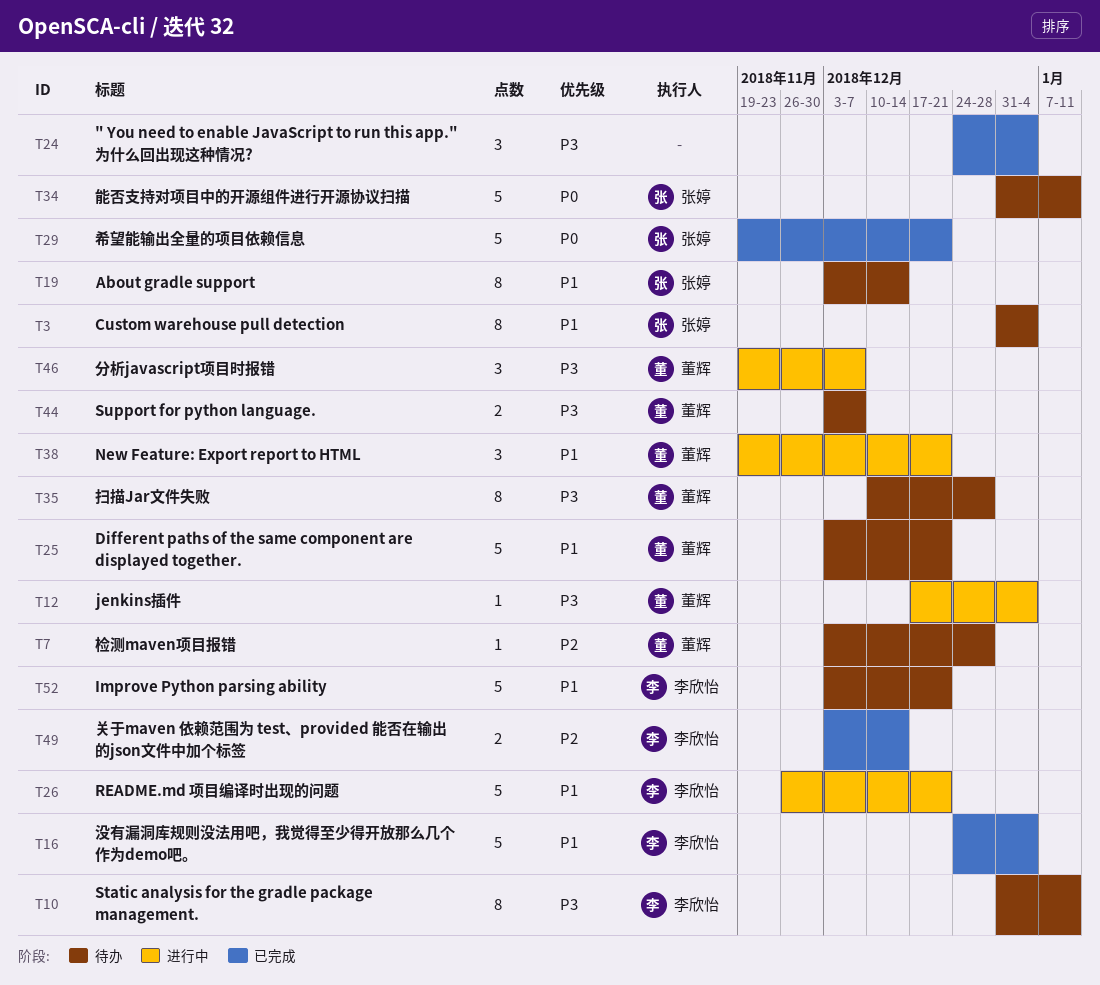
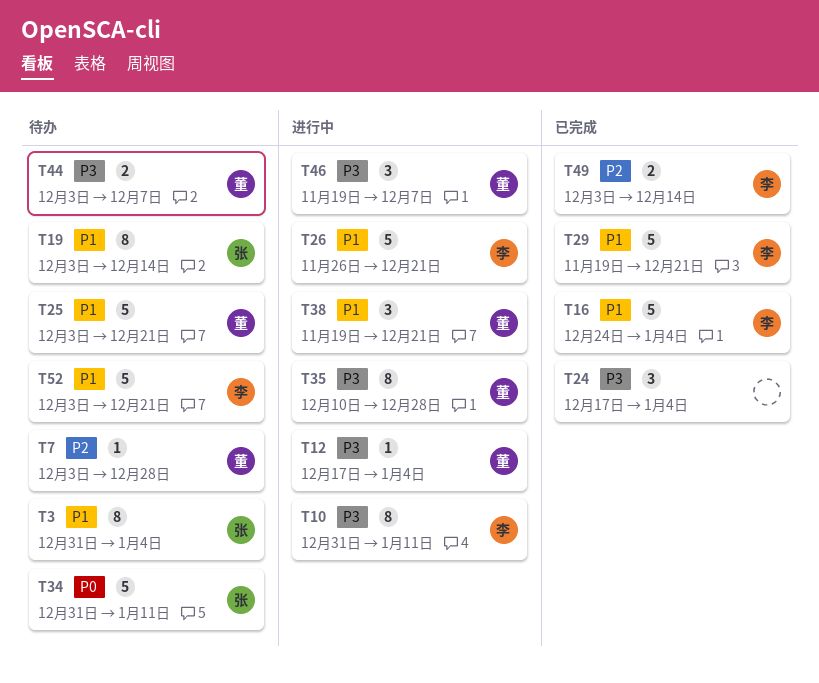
T10, status: 待办 -> 进行中
T24, start: Dec 24 -> Dec 17
T29, owner: 张婷 -> 李欣怡
T29, priority: P0 -> P1
T35, status: 待办 -> 进行中

